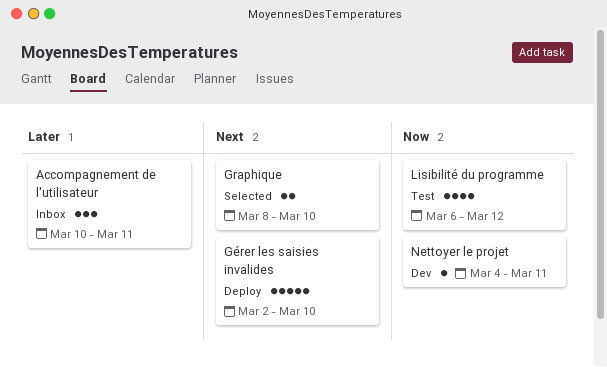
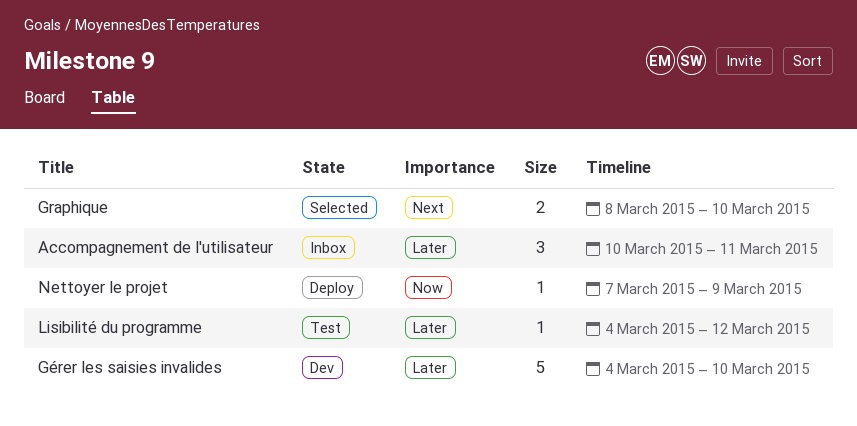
Gérer les saisies invalides, status: Deploy -> Dev
Gérer les saisies invalides, priority: Next -> Later
Gérer les saisies invalides, start: Mar 2 -> Mar 4
Lisibilité du programme, priority: Now -> Later
Lisibilité du programme, estimate: 4 -> 1
Lisibilité du programme, start: Mar 6 -> Mar 4
Nettoyer le projet, status: Dev -> Deploy
Nettoyer le projet, start: Mar 4 -> Mar 7
Nettoyer le projet, due: Mar 11 -> Mar 9

